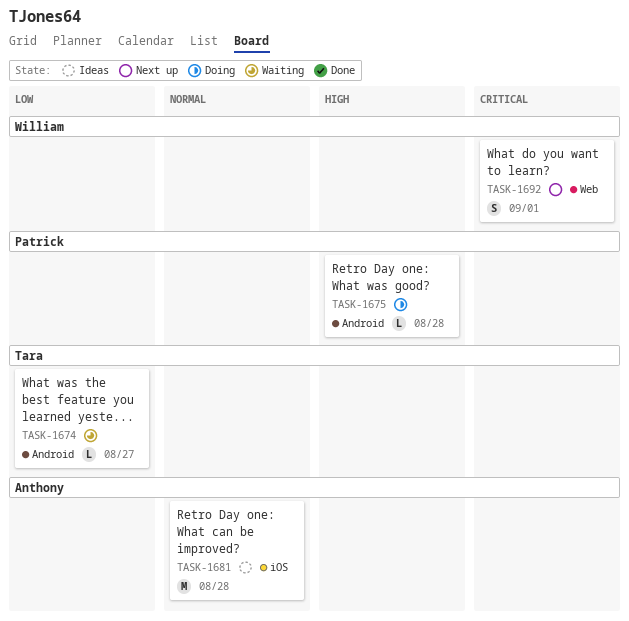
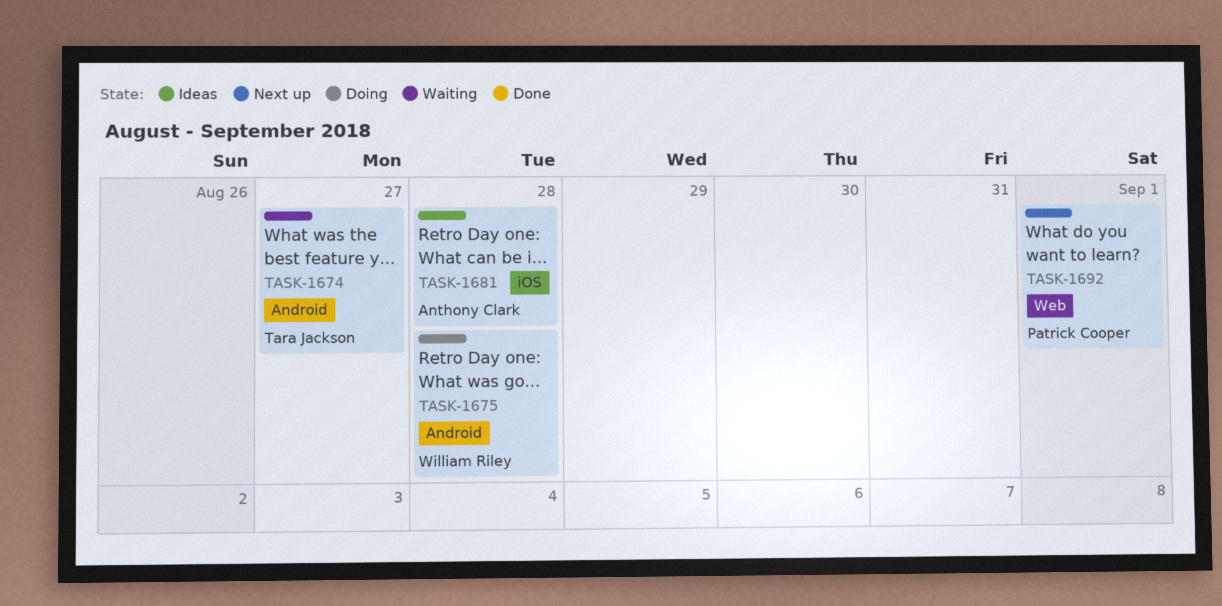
TASK-1675, owner: Patrick Cooper -> William Riley
TASK-1692, owner: William Riley -> Patrick Cooper

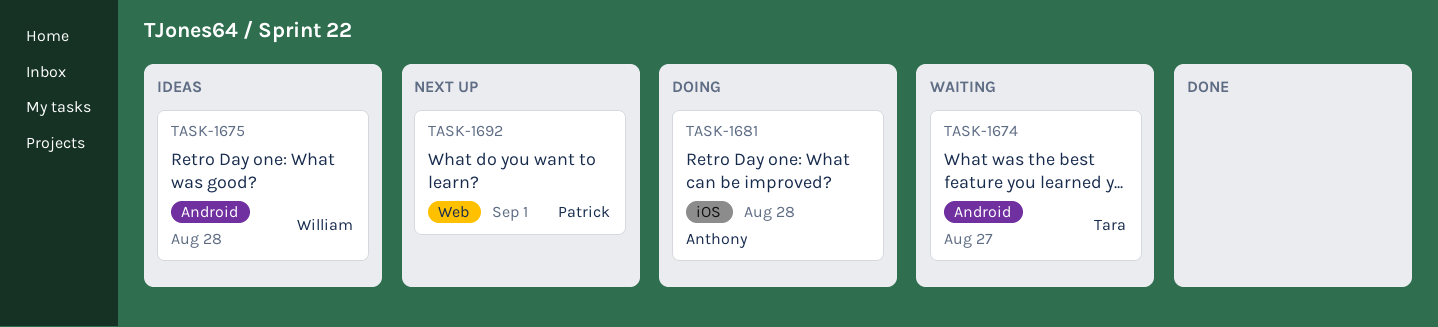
TASK-1675, status: Doing -> Ideas
TASK-1681, status: Ideas -> Doing

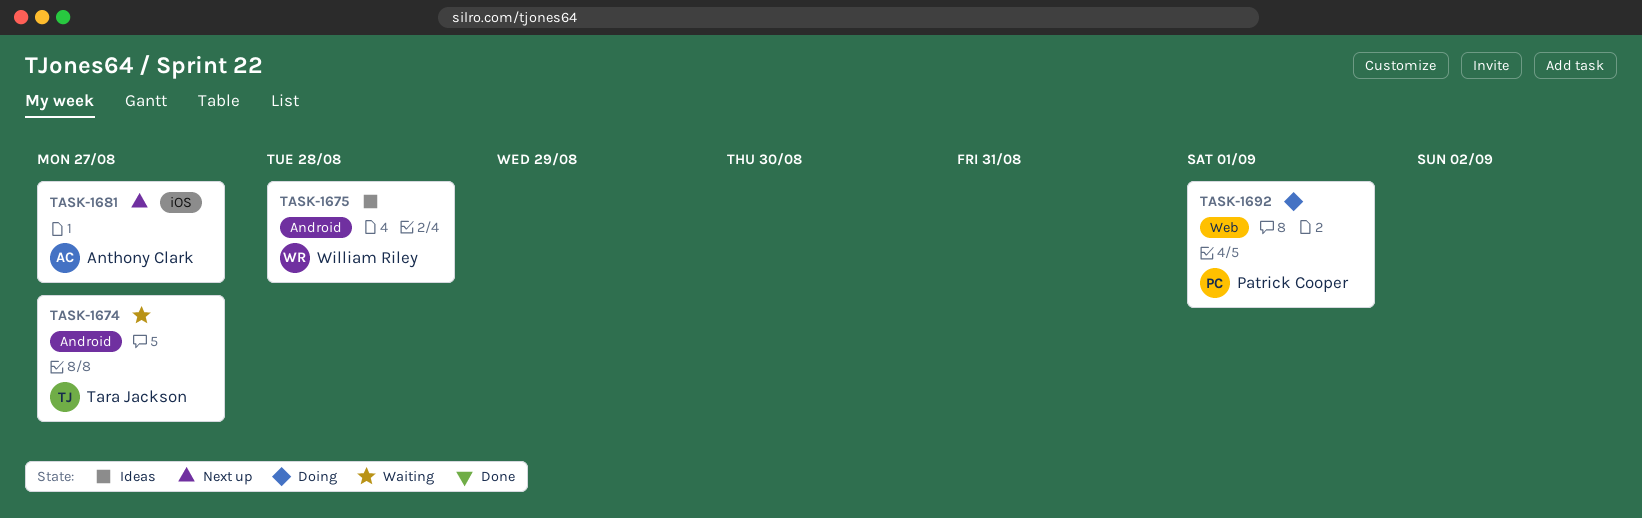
TASK-1681, status: Doing -> Next up
TASK-1681, due: Aug 28 -> Aug 27
TASK-1692, status: Next up -> Doing

